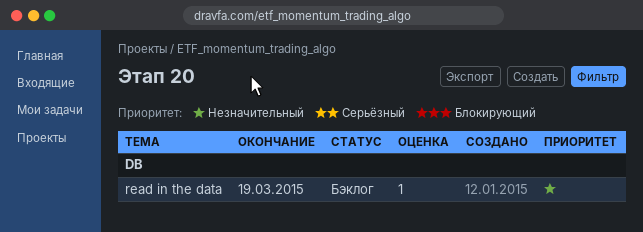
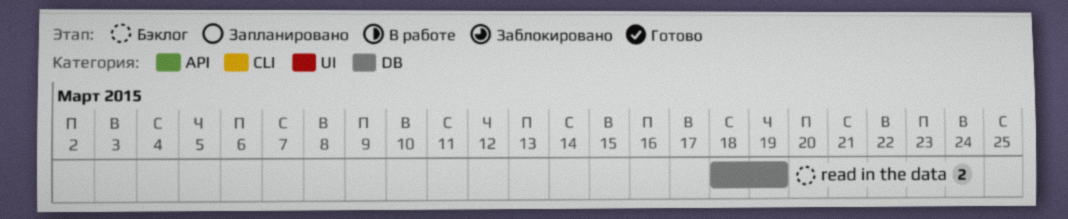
read in the data, estimate: 1 -> 2

